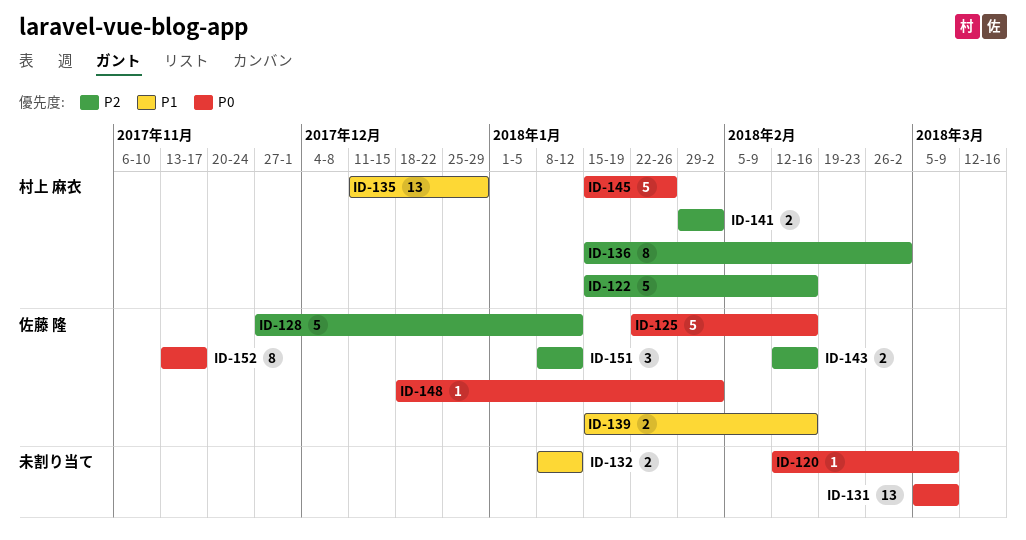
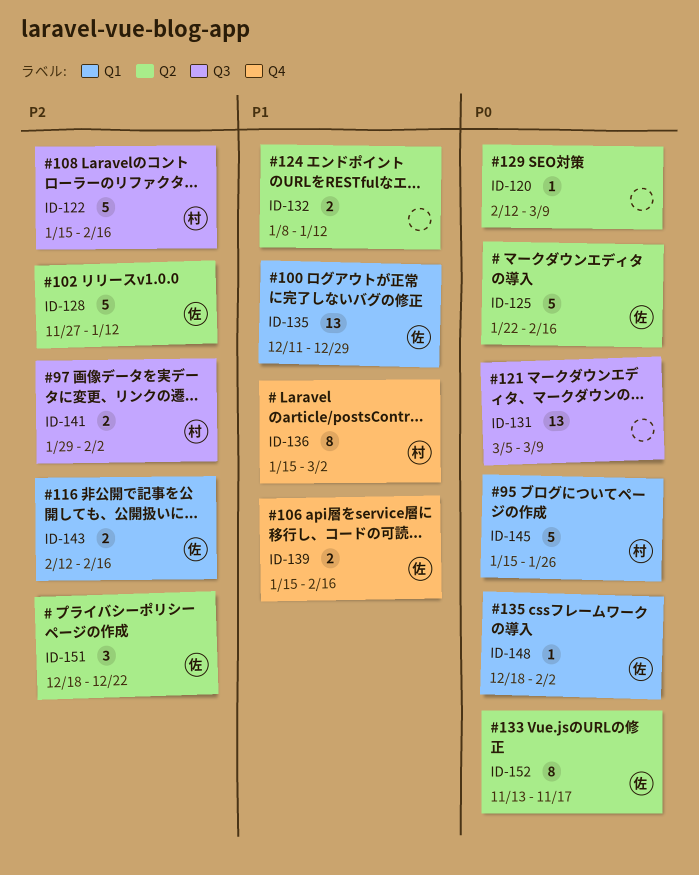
ID-135, owner: 村上 麻衣 -> 佐藤 隆
ID-136, priority: P2 -> P1
ID-151, start: Jan 8 -> Dec 18
ID-151, due: Jan 12 -> Dec 22

